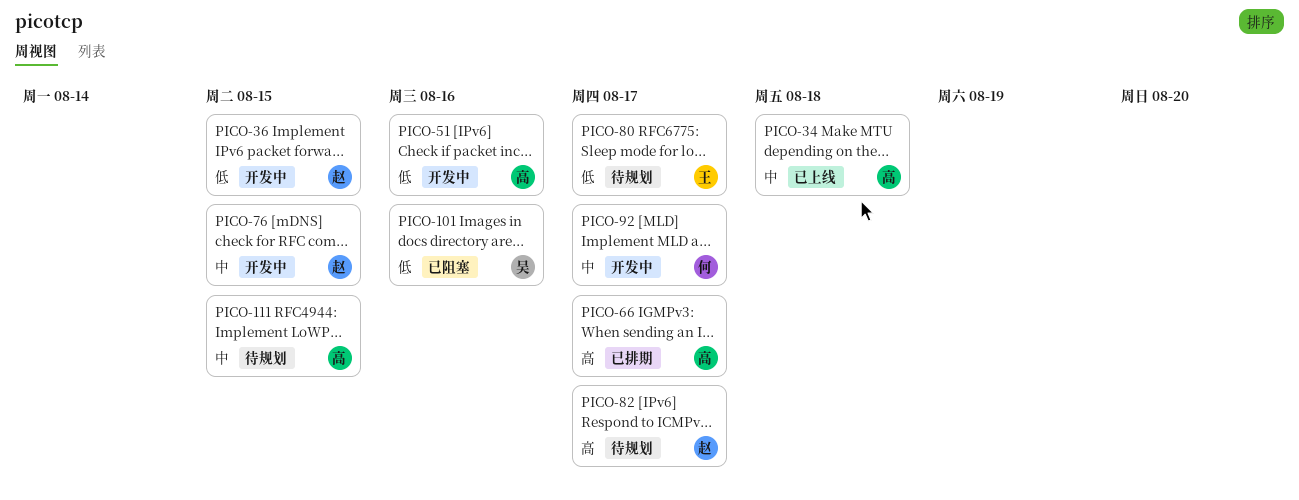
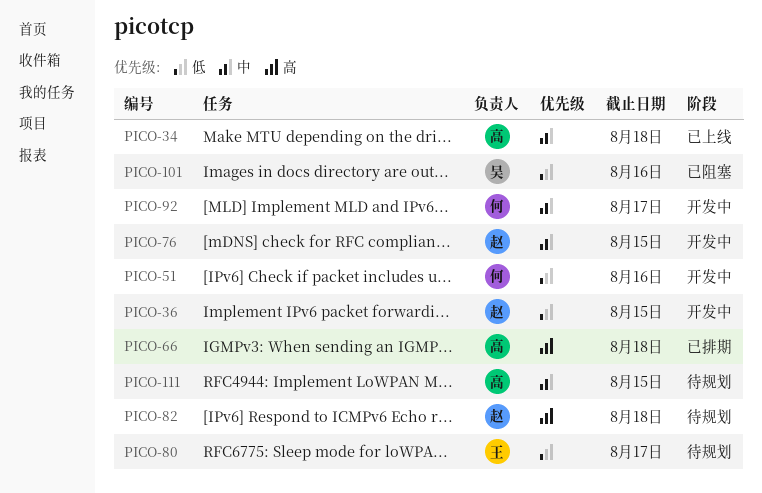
PICO-51, owner: 高 -> 何
PICO-66, due: Aug 17 -> Aug 18
PICO-82, due: Aug 17 -> Aug 18

